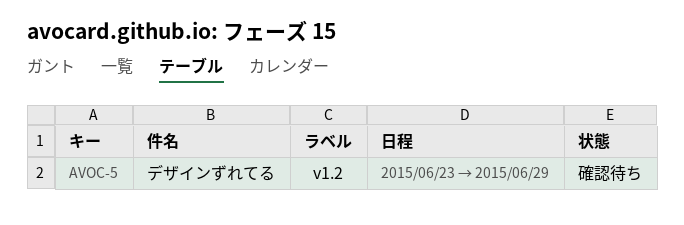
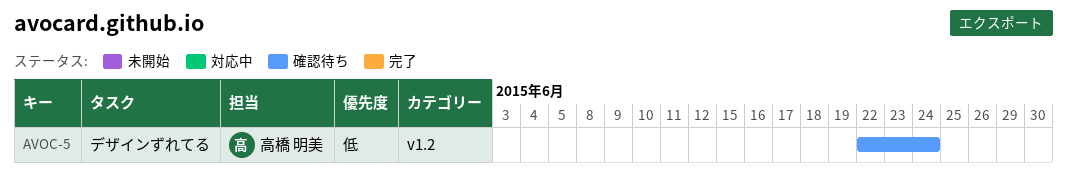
AVOC-5, start: Jun 23 -> Jun 22
AVOC-5, due: Jun 29 -> Jun 24

